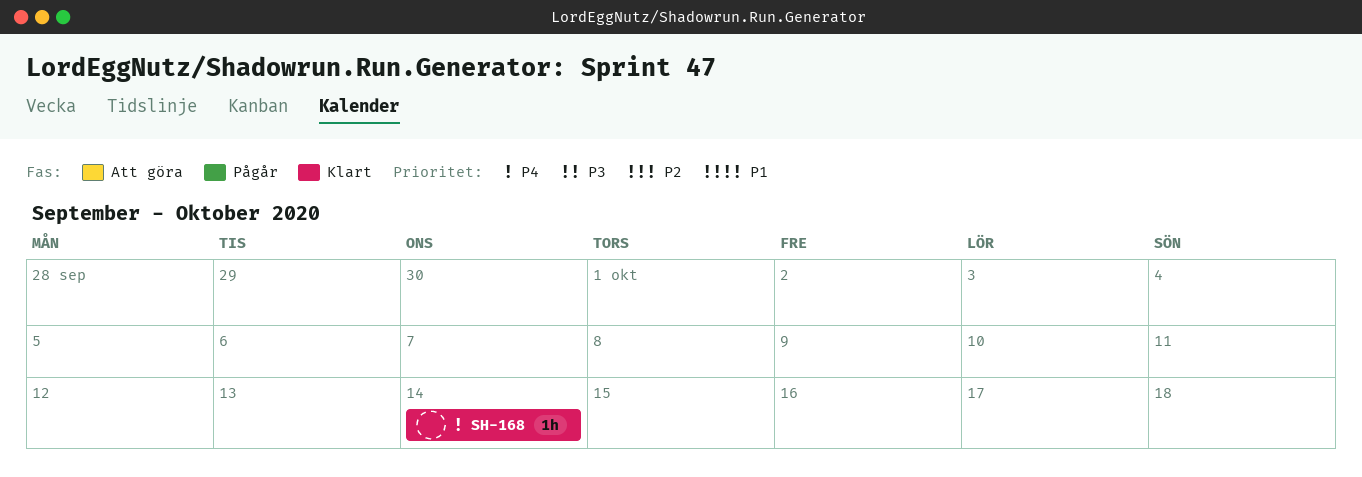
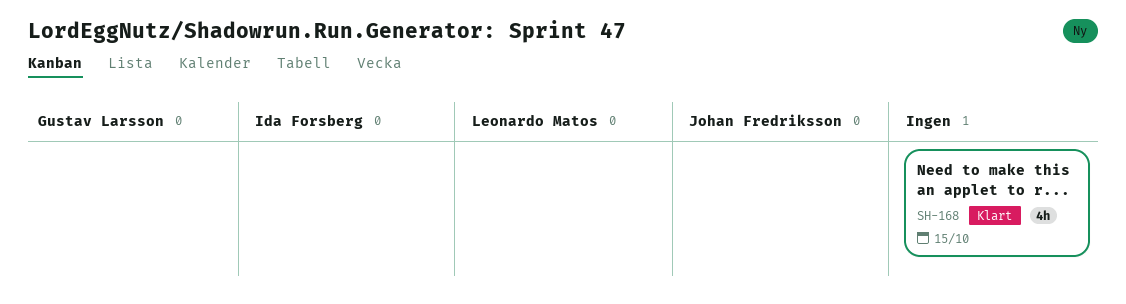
SH-168, estimate: 1h -> 4h
SH-168, due: Oct 14 -> Oct 15

